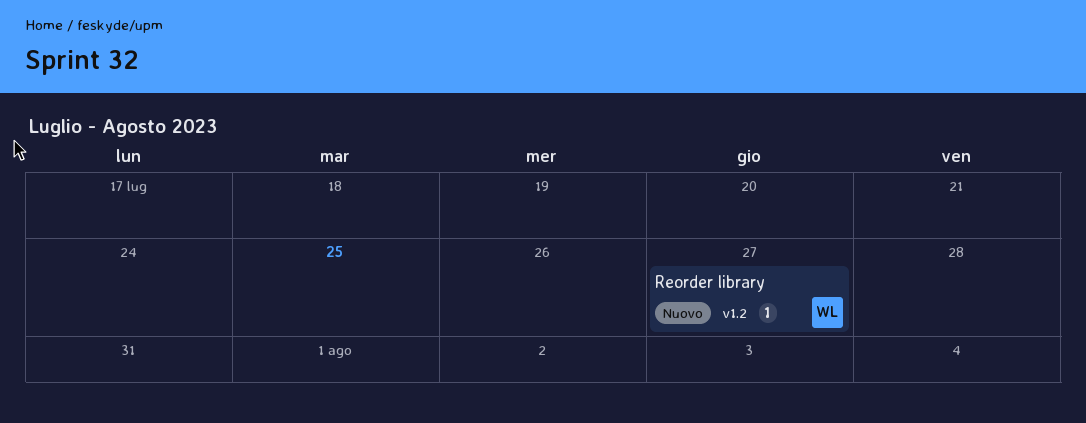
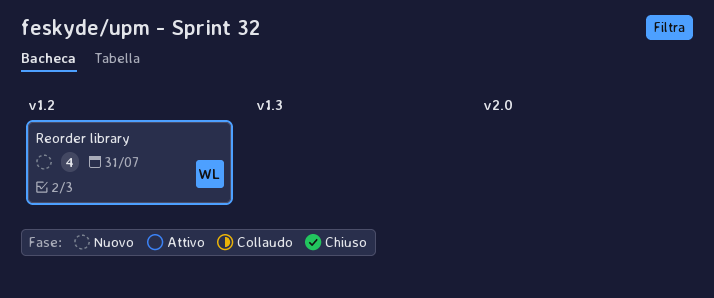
Reorder library, estimate: 1 -> 4
Reorder library, due: Jul 27 -> Jul 31

